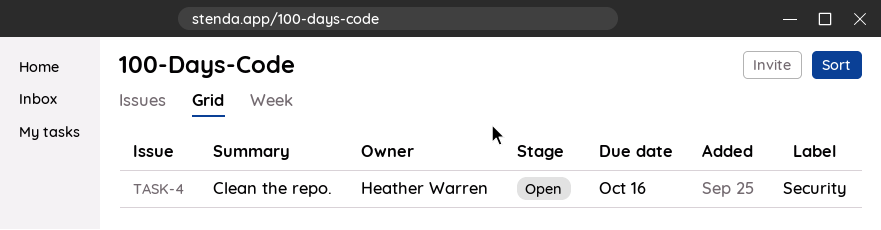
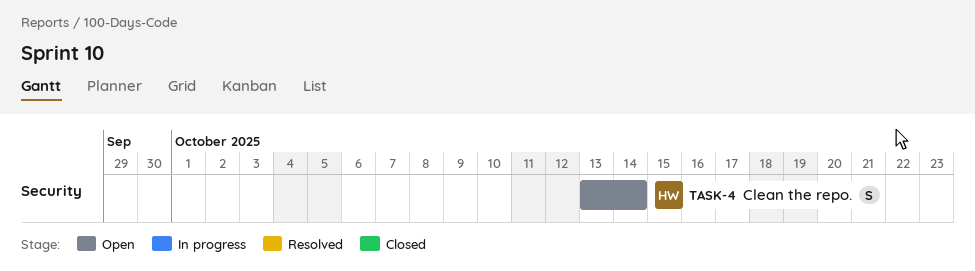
TASK-4, due: Oct 16 -> Oct 14

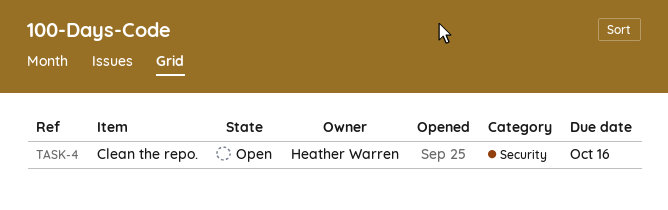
TASK-4, due: Oct 14 -> Oct 16

